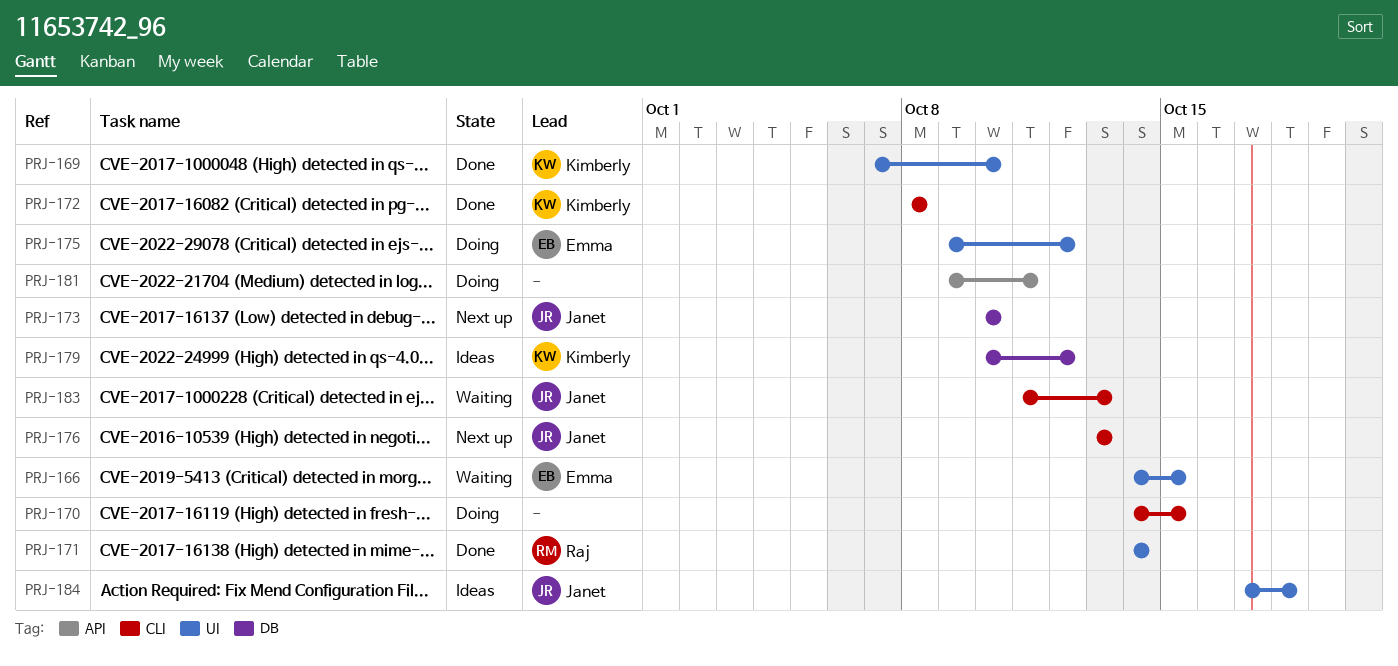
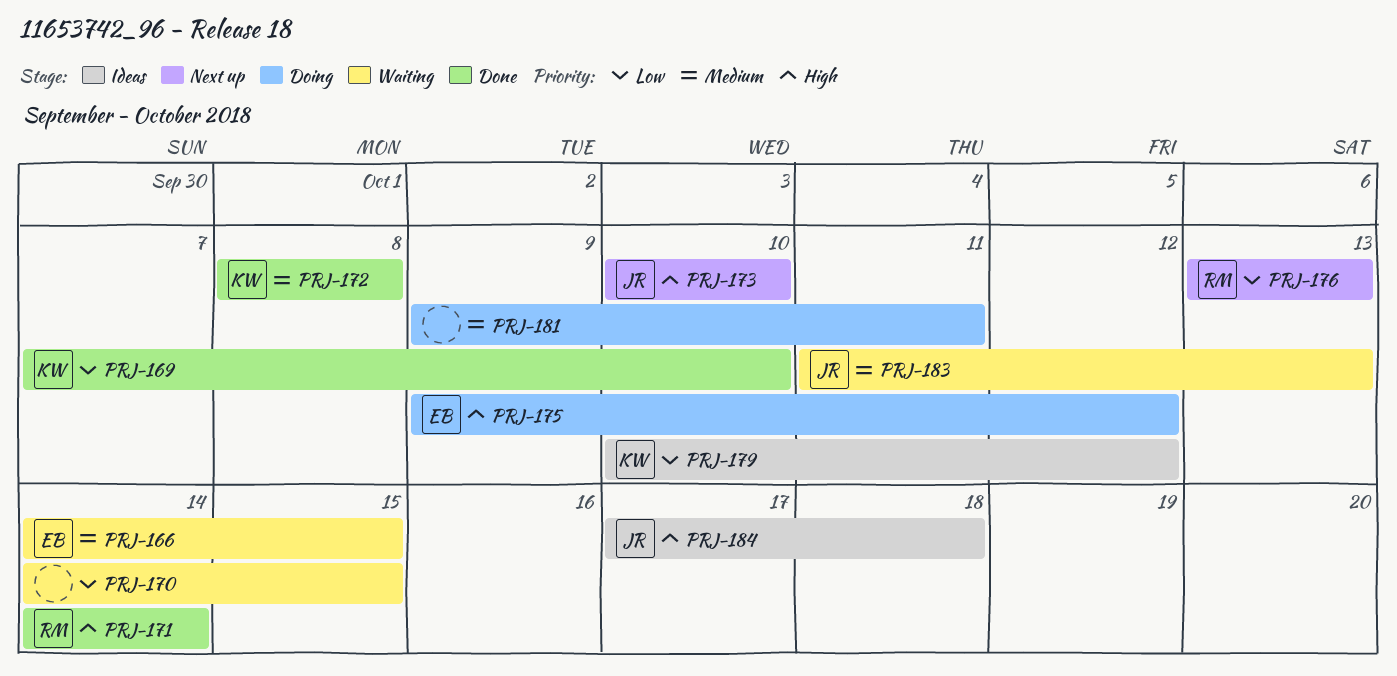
PRJ-170, status: Doing -> Waiting
PRJ-176, owner: Janet -> Raj

